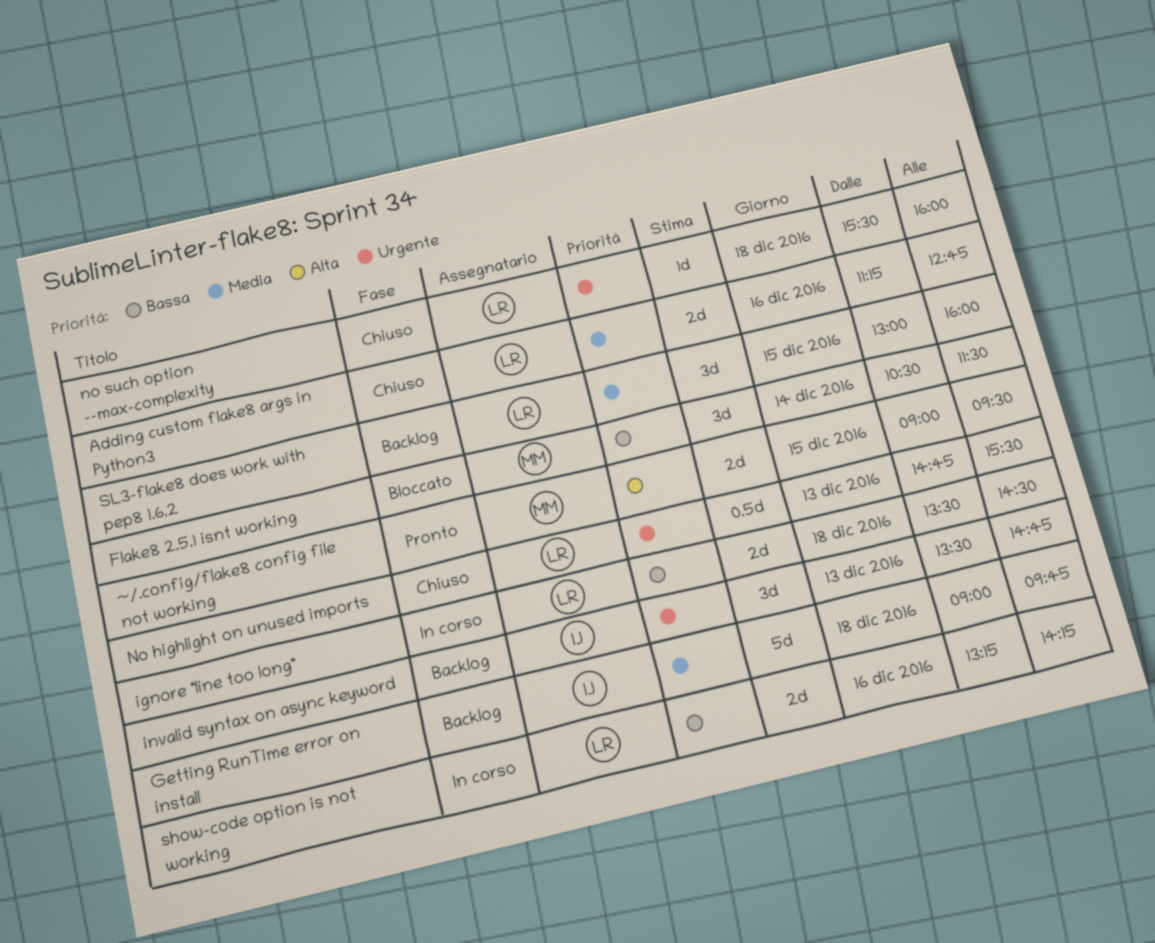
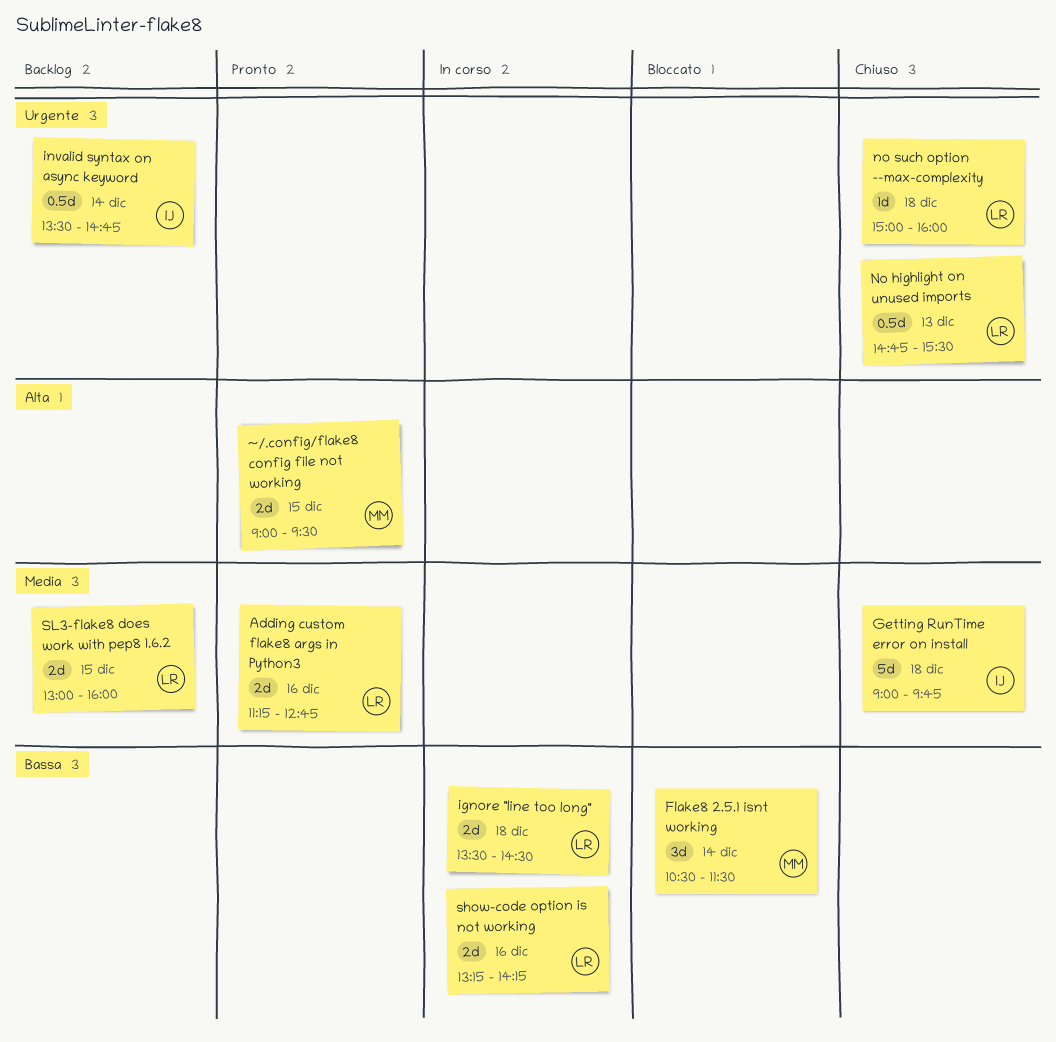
Adding custom flake8 args in Python3, status: Chiuso -> Pronto
Getting RunTime error on install, status: Backlog -> Chiuso
invalid syntax on async keyword, estimate: 3d -> 0.5d
invalid syntax on async keyword, day: Dec 13 -> Dec 14
no such option --max-complexity, begins: 15:30 -> 15:00
SL3-flake8 does work with pep8 1.6.2, estimate: 3d -> 2d

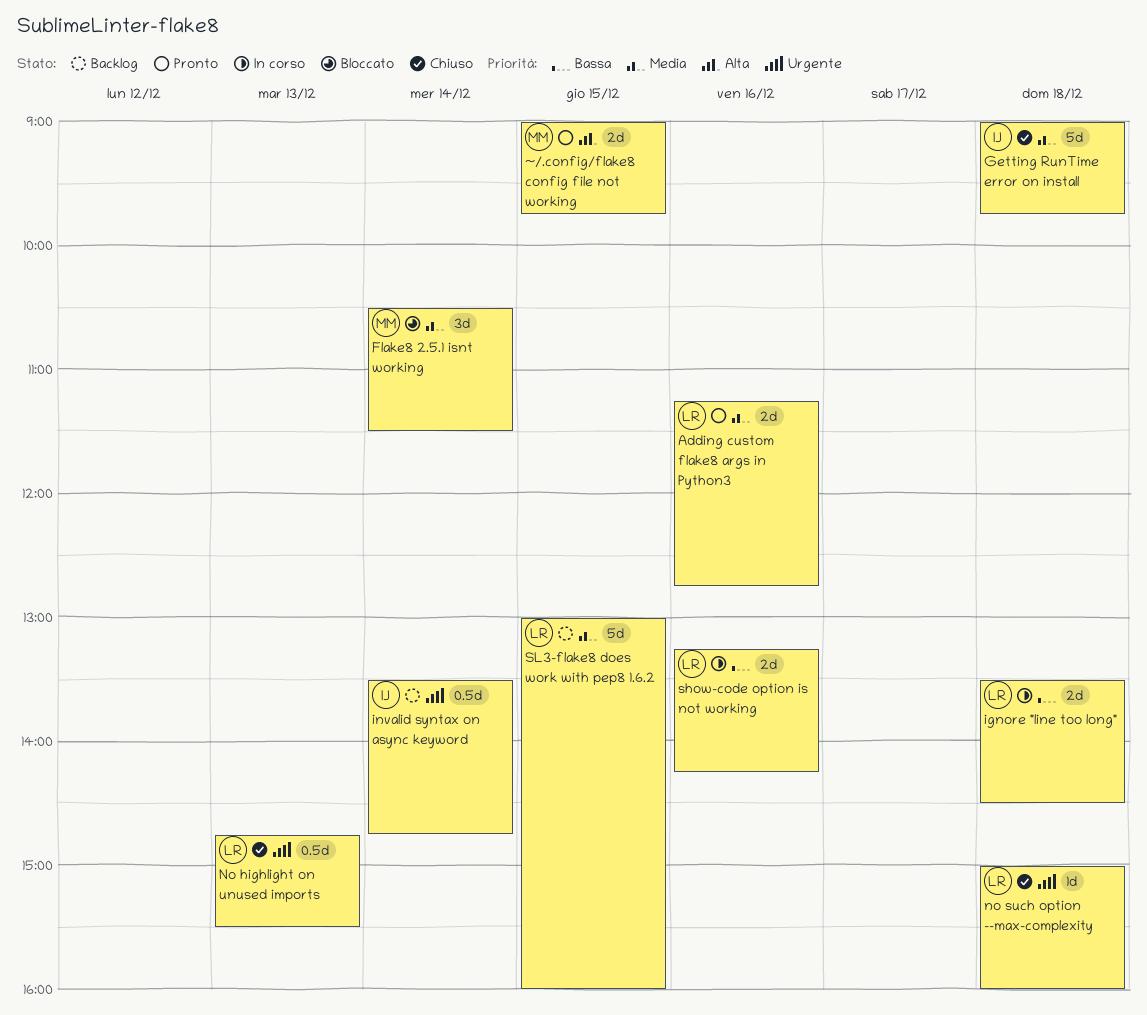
Flake8 2.5.1 isnt working, priority: Bassa -> Media
SL3-flake8 does work with pep8 1.6.2, estimate: 2d -> 5d
~/.config/flake8 config file not working, ends: 09:30 -> 09:45

